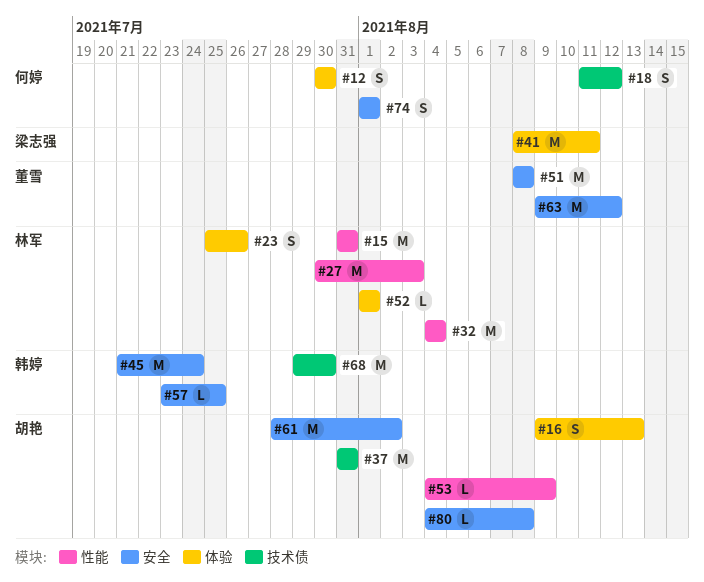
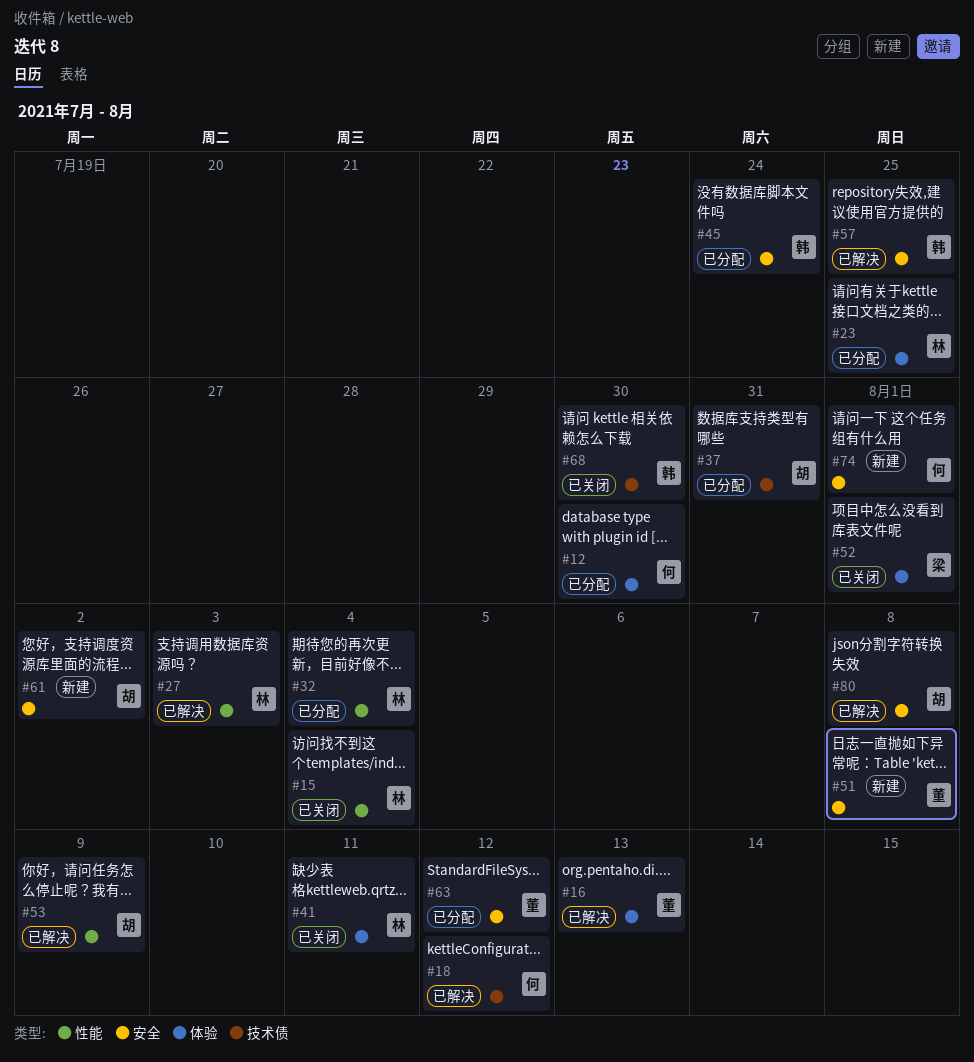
#15, due: Jul 31 -> Aug 4
#16, owner: 胡艳 -> 董雪
#23, due: Jul 26 -> Jul 25
#41, owner: 梁志强 -> 林军
#52, owner: 林军 -> 梁志强

